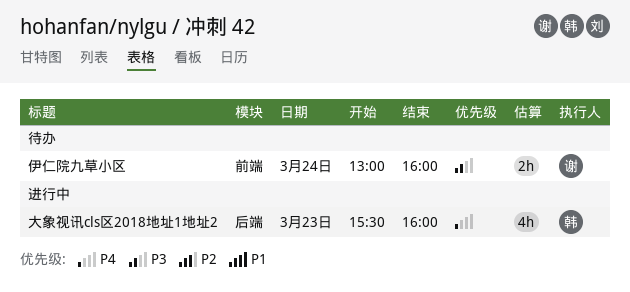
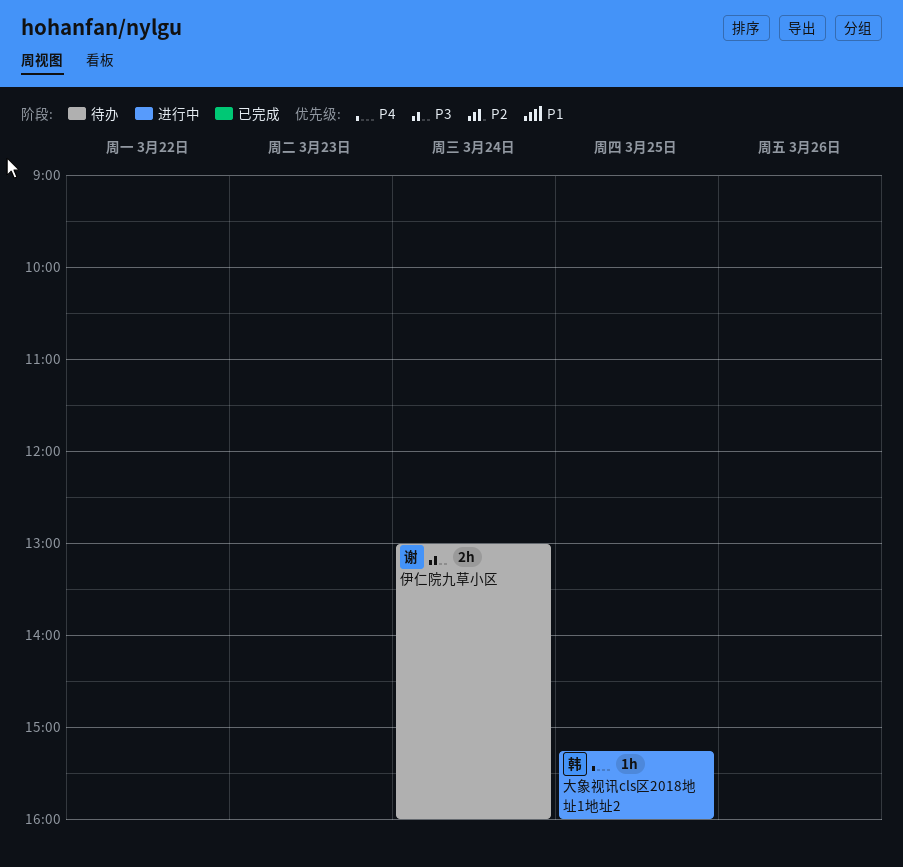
大象视讯cls区2018地址1地址2, estimate: 4h -> 1h
大象视讯cls区2018地址1地址2, day: Mar 23 -> Mar 25
大象视讯cls区2018地址1地址2, begins: 15:30 -> 15:15

